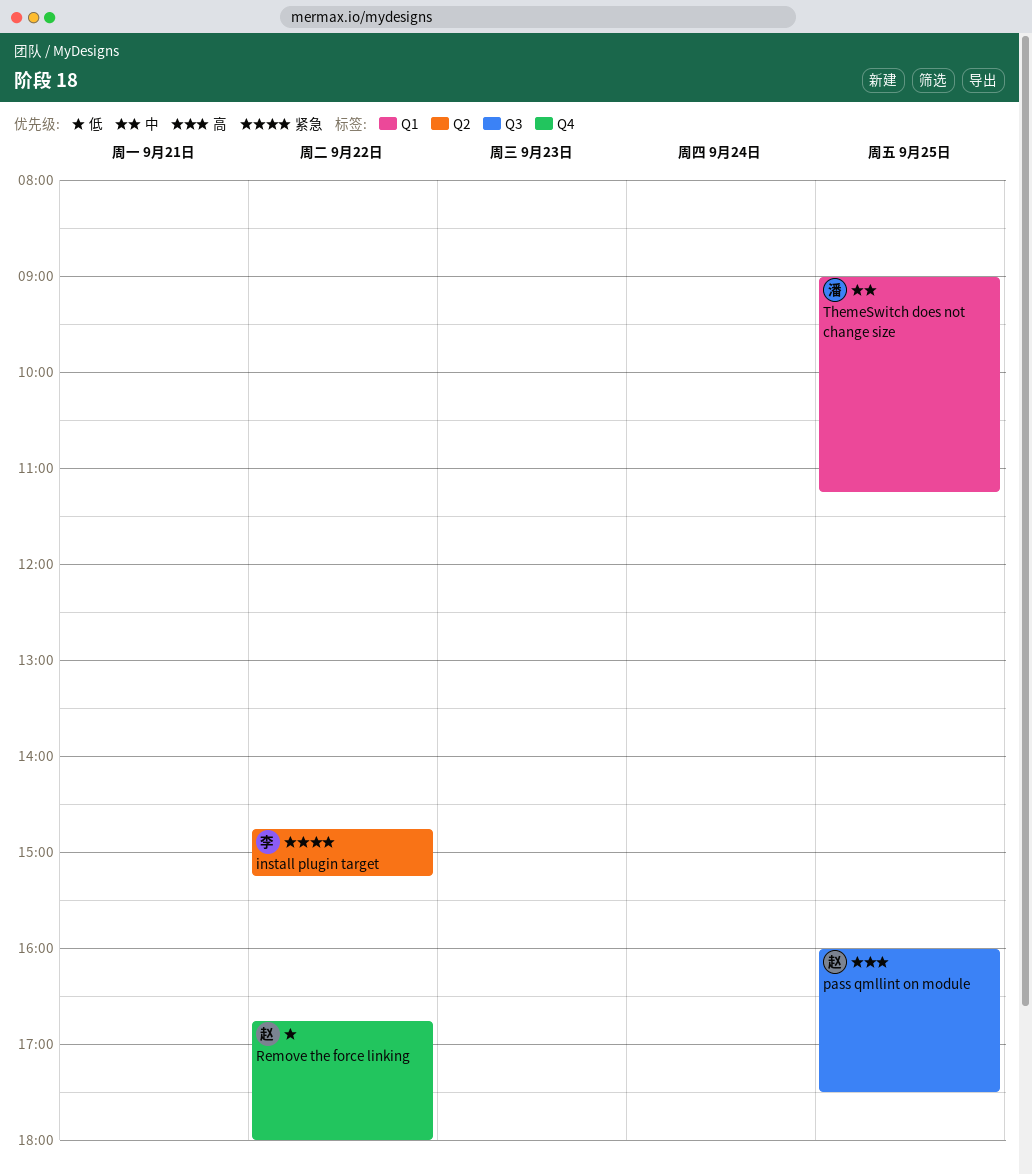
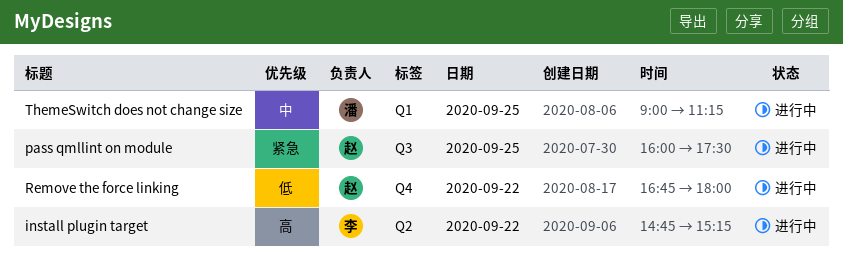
install plugin target, priority: 紧急 -> 高
pass qmllint on module, priority: 高 -> 紧急

